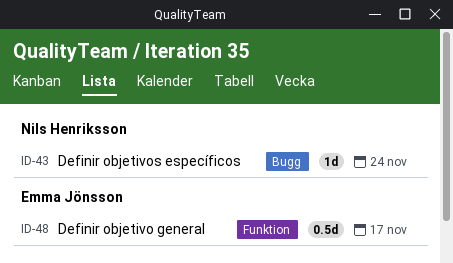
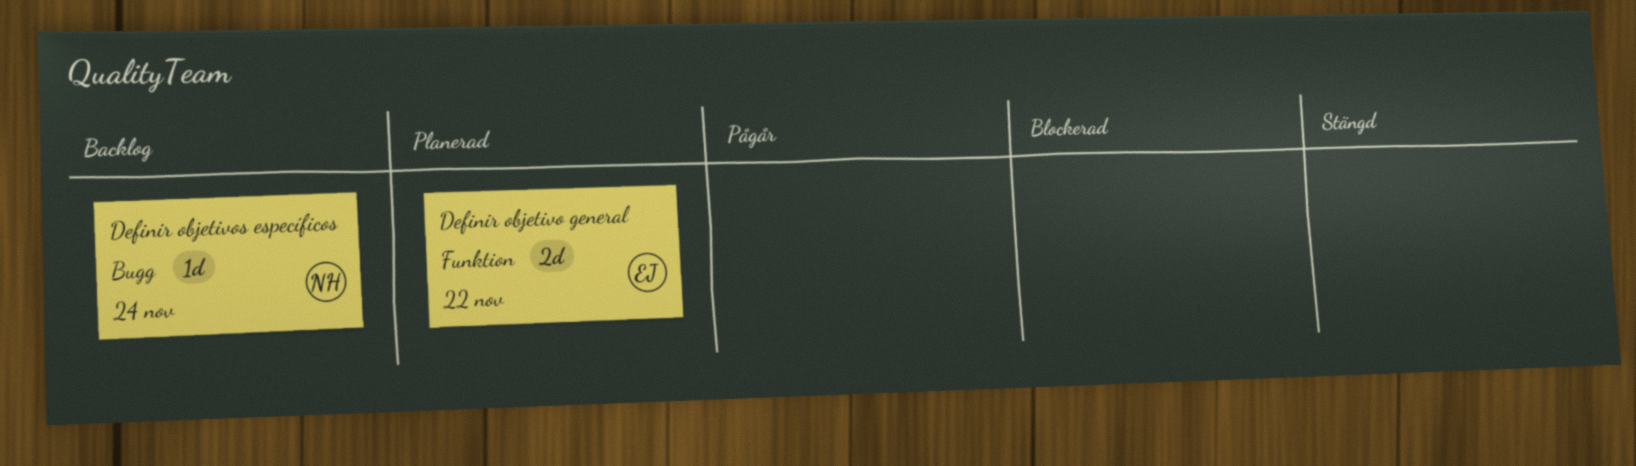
Definir objetivo general, estimate: 0.5d -> 2d
Definir objetivo general, due: Nov 17 -> Nov 22

